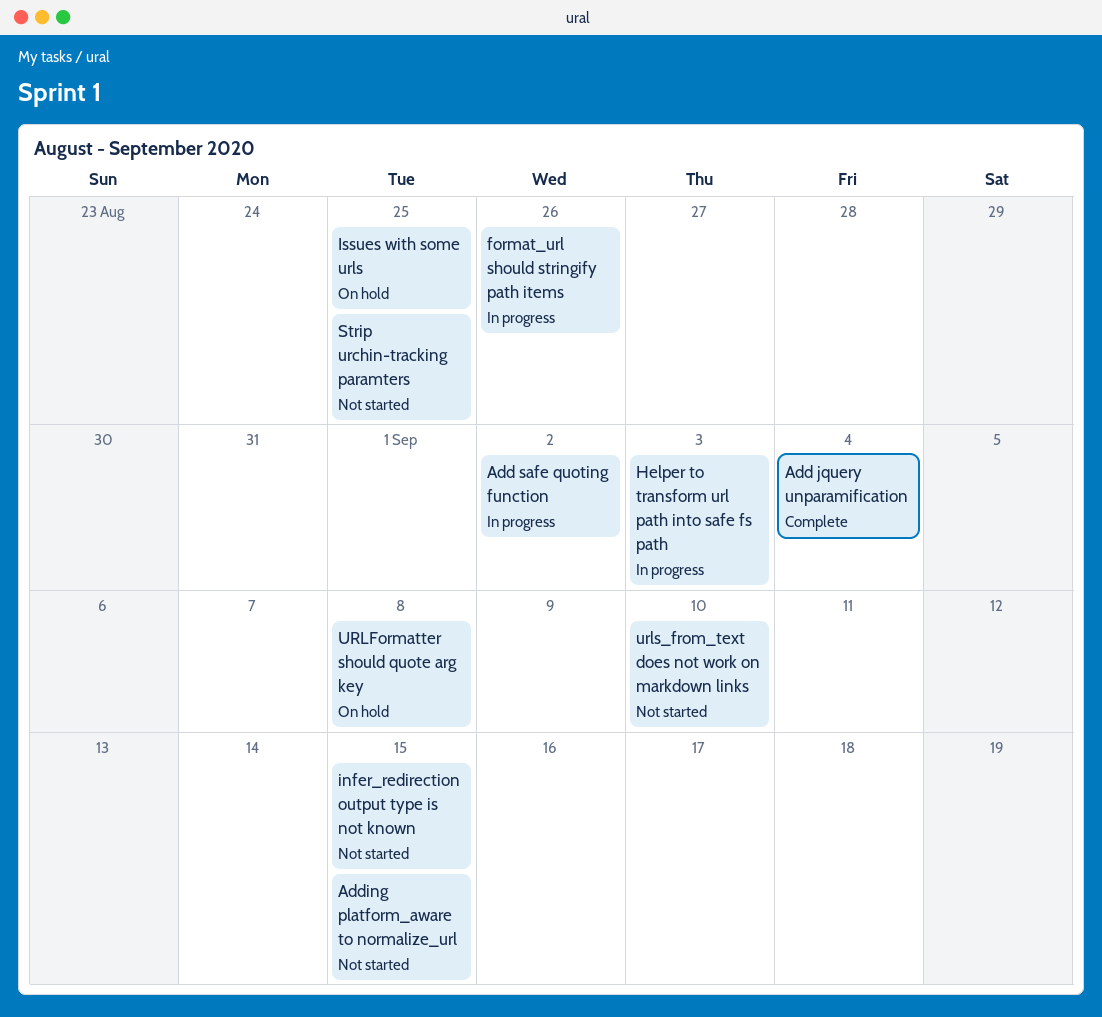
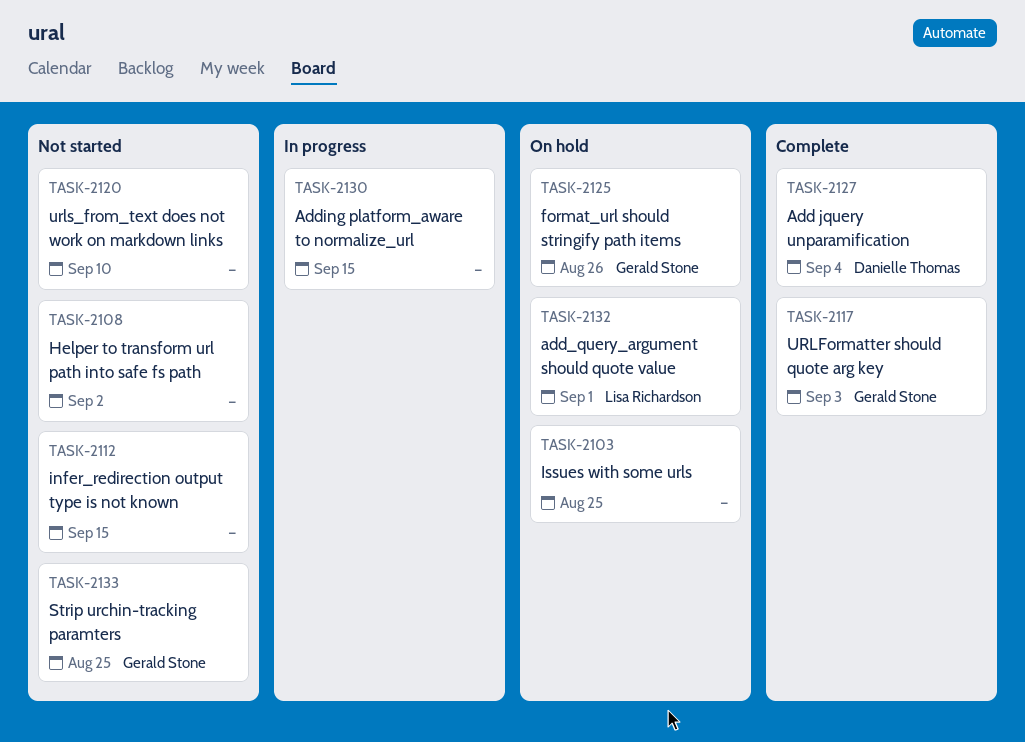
Add safe quoting function: present -> none
add_query_argument should quote value: none -> present
Adding platform_aware to normalize_url, status: Not started -> In progress
format_url should stringify path items, status: In progress -> On hold
Helper to transform url path into safe fs path, status: In progress -> Not started
Helper to transform url path into safe fs path, due: Sep 3 -> Sep 2
URLFormatter should quote arg key, status: On hold -> Complete
URLFormatter should quote arg key, due: Sep 8 -> Sep 3

